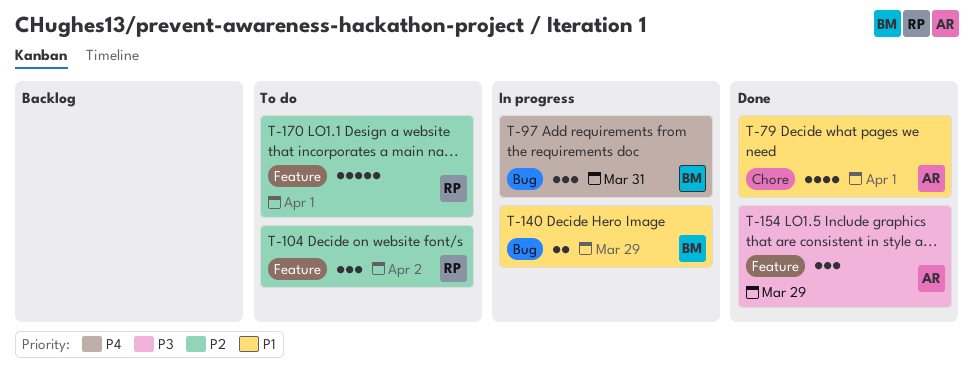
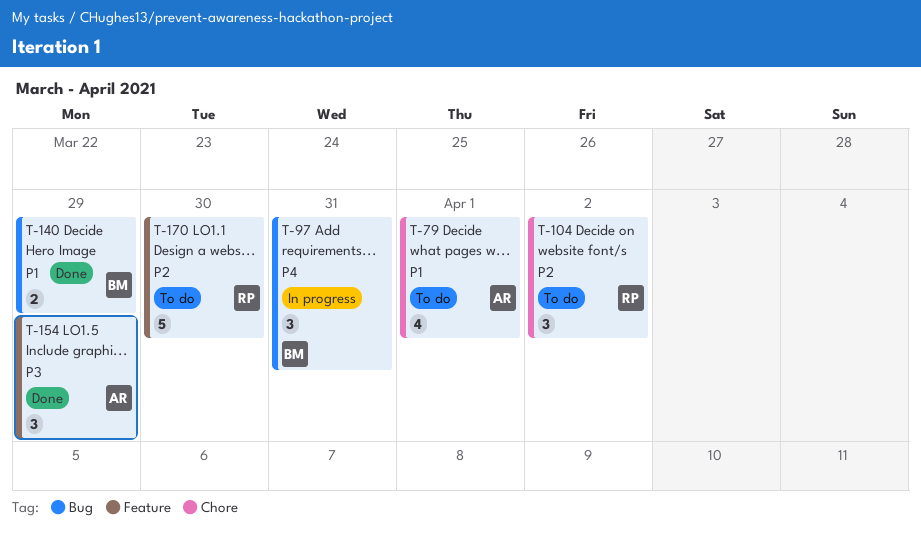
T-79, status: Done -> To do
T-104, label: Feature -> Chore
T-140, status: In progress -> Done
T-170, due: Apr 1 -> Mar 30

